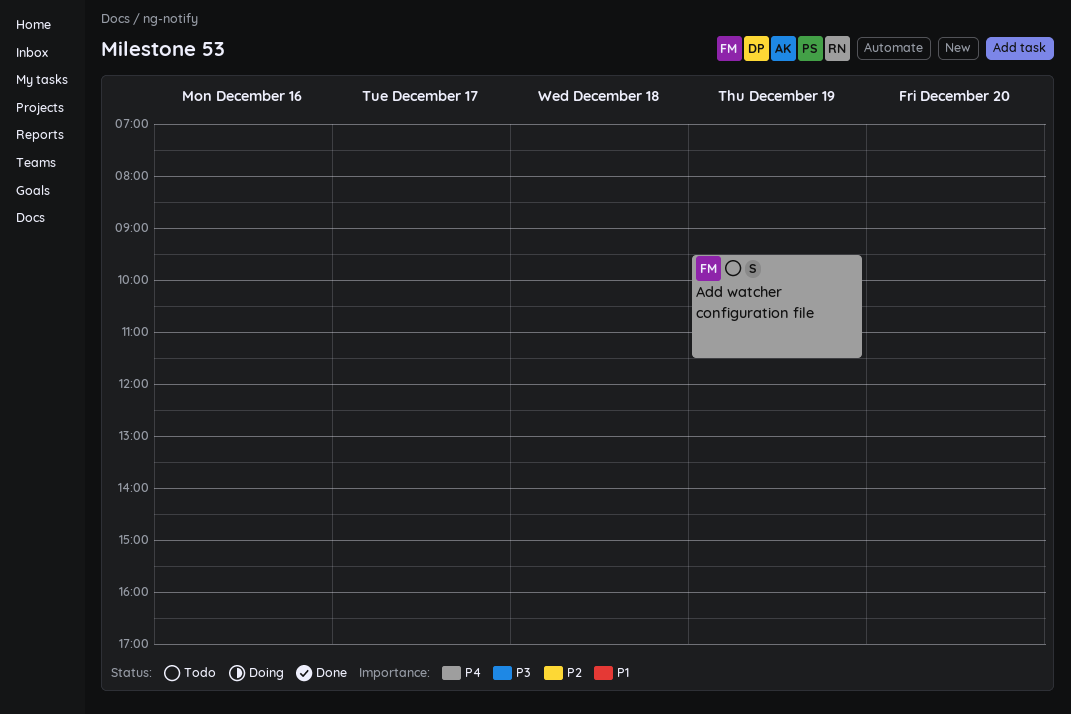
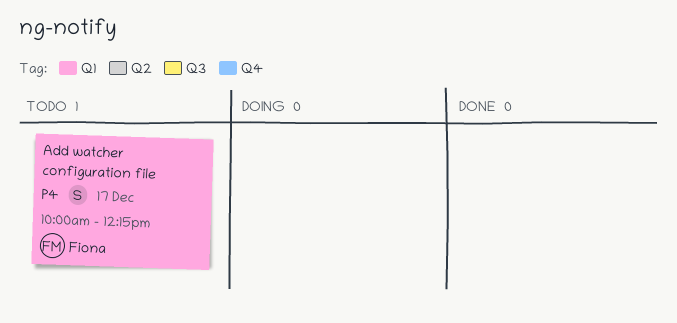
Add watcher configuration file, day: Dec 19 -> Dec 17
Add watcher configuration file, begins: 09:30 -> 10:00
Add watcher configuration file, ends: 11:30 -> 12:15

